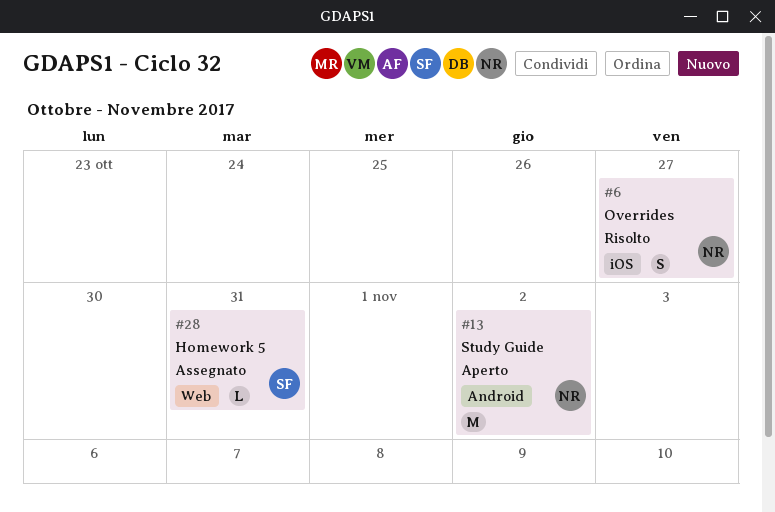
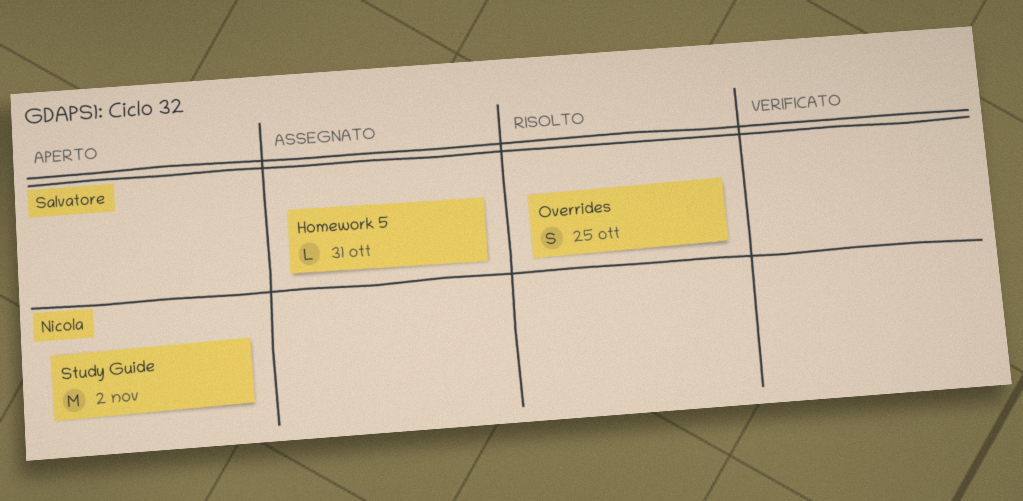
Overrides, owner: Nicola -> Salvatore
Overrides, due: Oct 27 -> Oct 25

